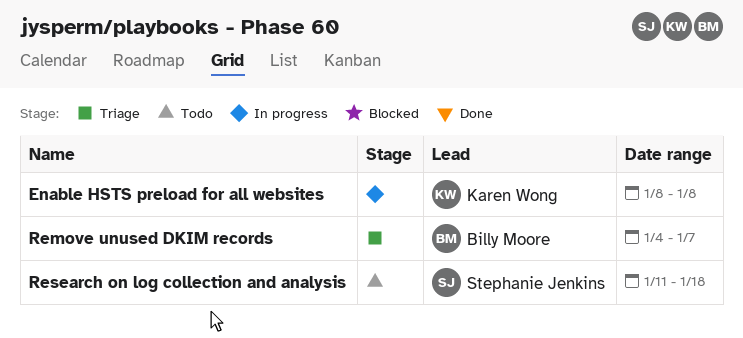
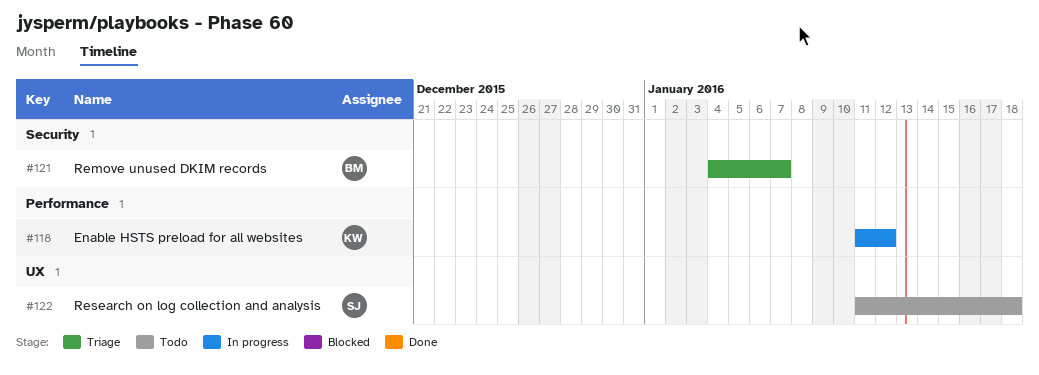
Enable HSTS preload for all websites, start: Jan 8 -> Jan 11
Enable HSTS preload for all websites, due: Jan 8 -> Jan 12

